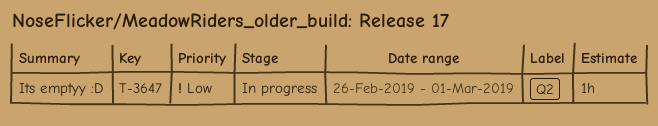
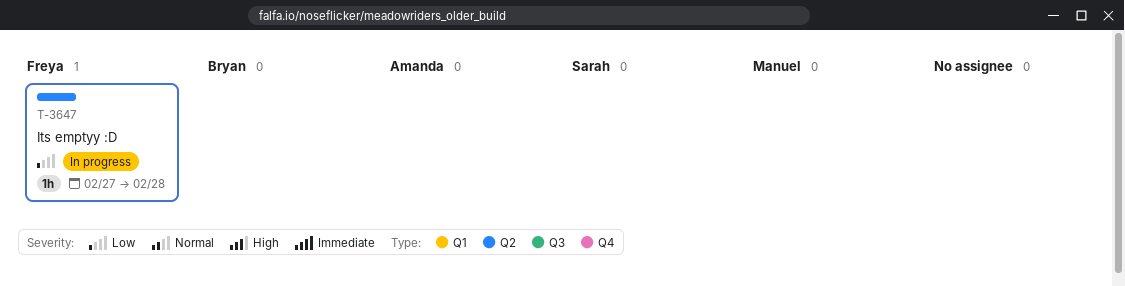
T-3647, start: Feb 26 -> Feb 27
T-3647, due: Mar 1 -> Feb 28

